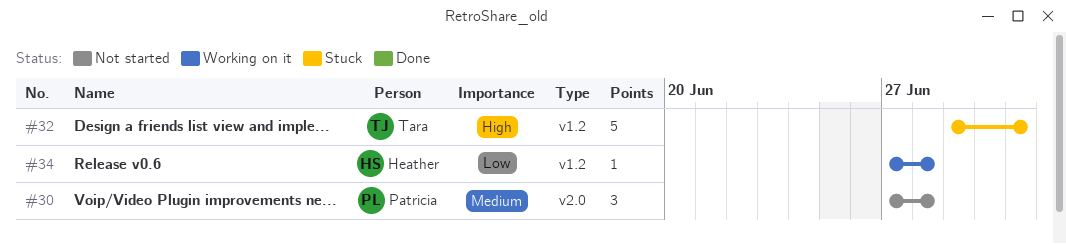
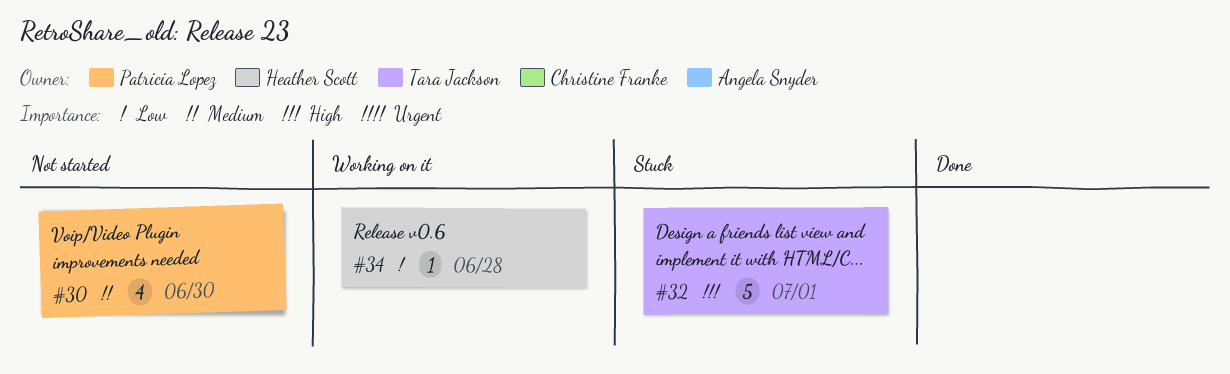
#30, estimate: 3 -> 4
#30, due: Jun 28 -> Jun 30

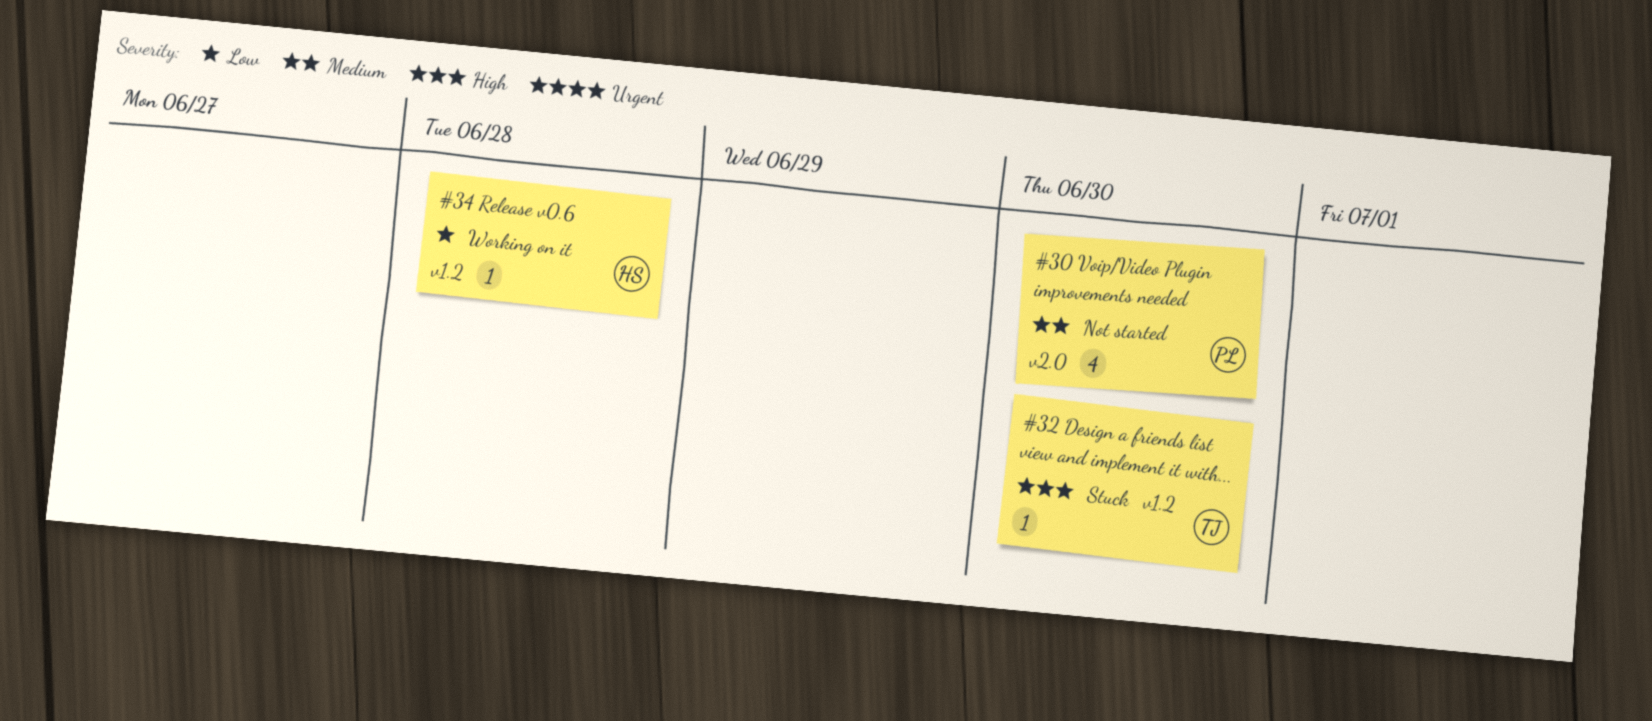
#32, estimate: 5 -> 1
#32, due: Jul 1 -> Jun 30

